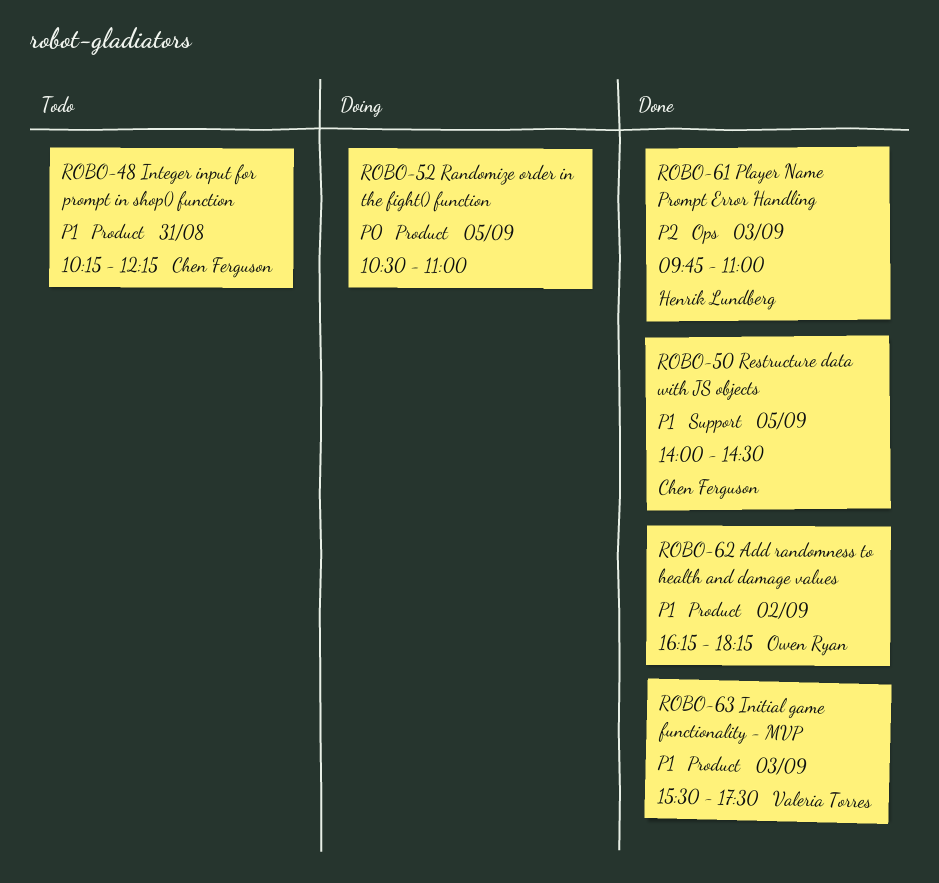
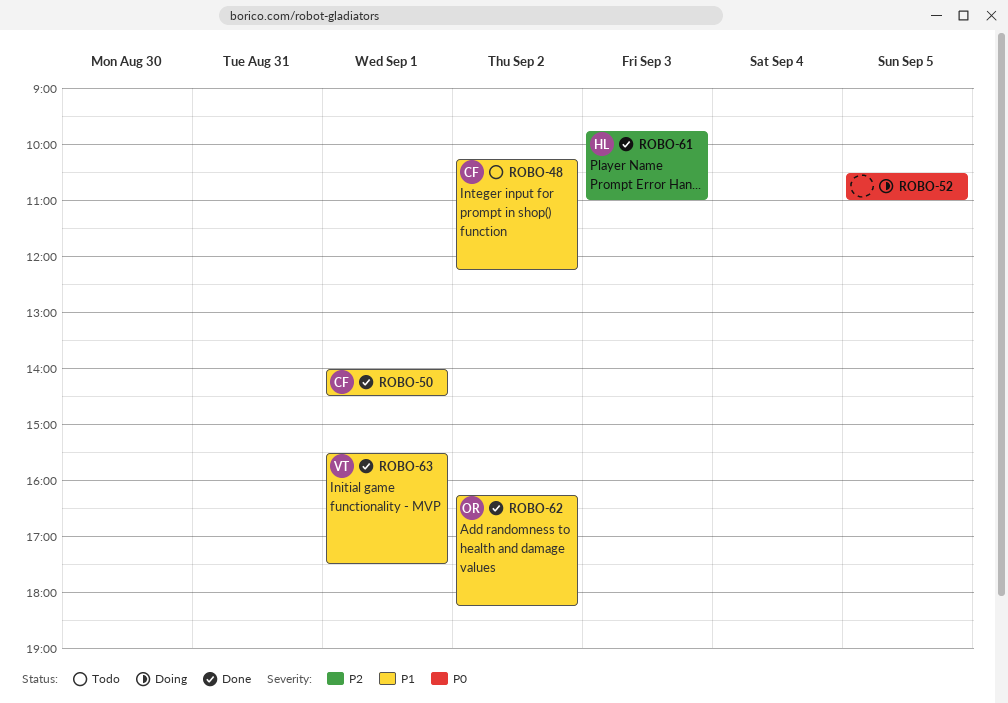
ROBO-48, day: Aug 31 -> Sep 2
ROBO-50, day: Sep 5 -> Sep 1
ROBO-63, day: Sep 3 -> Sep 1

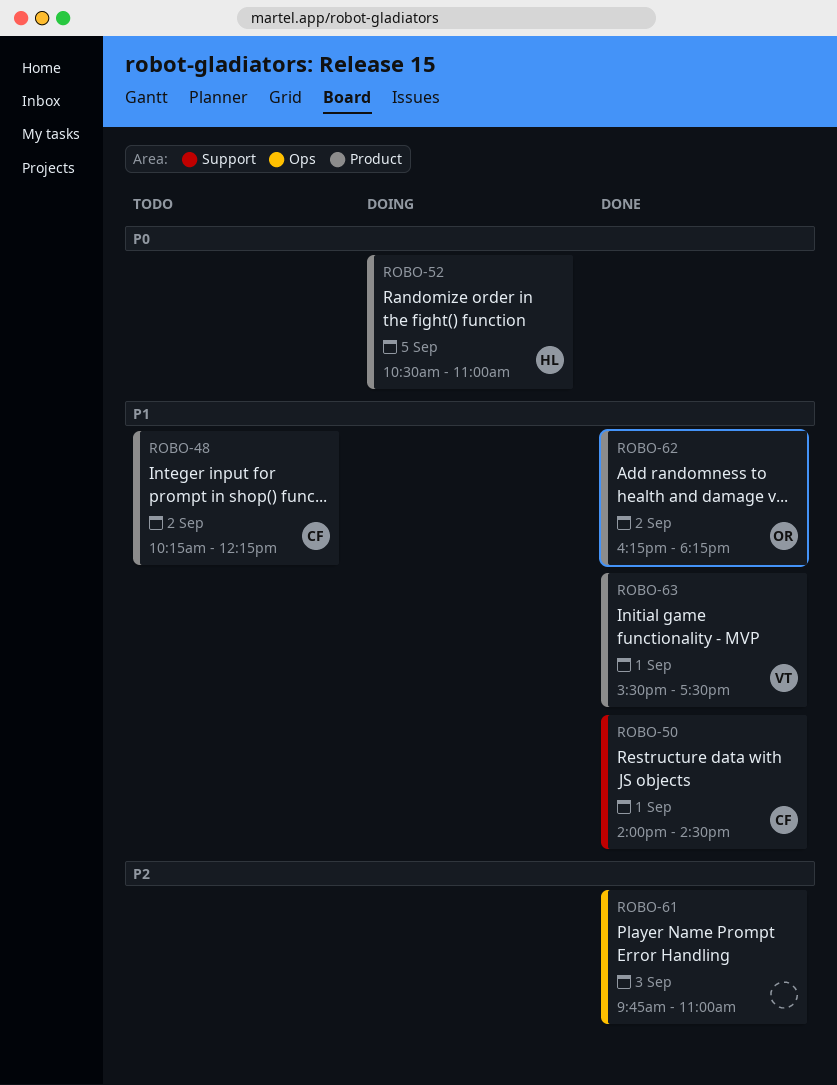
ROBO-52, owner: none -> HL
ROBO-61, owner: HL -> none

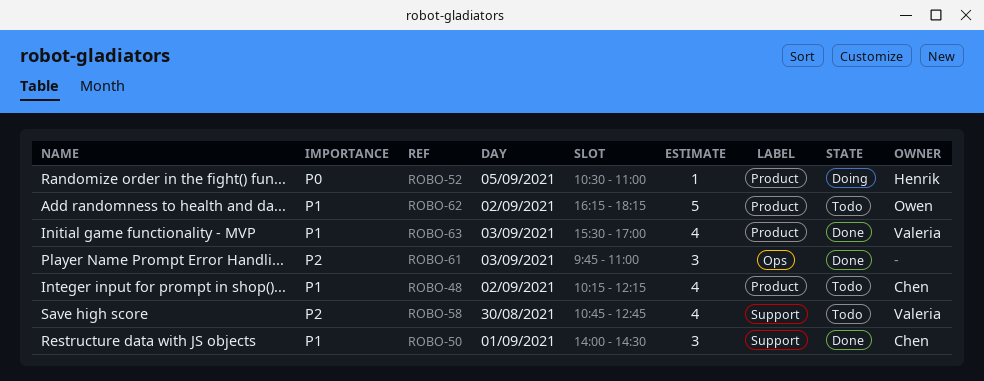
ROBO-58: none -> present
ROBO-62, status: Done -> Todo
ROBO-63, day: Sep 1 -> Sep 3
ROBO-63, ends: 17:30 -> 17:00

